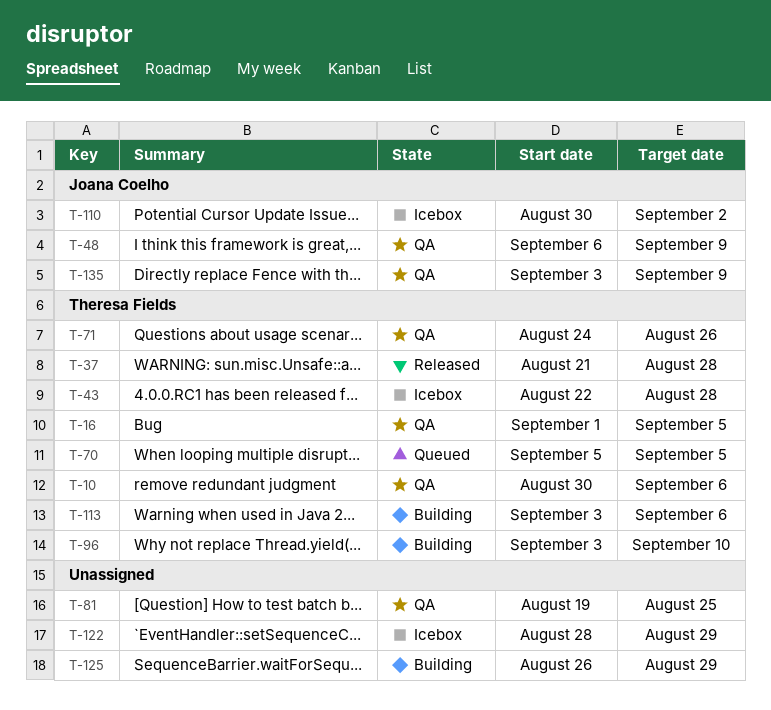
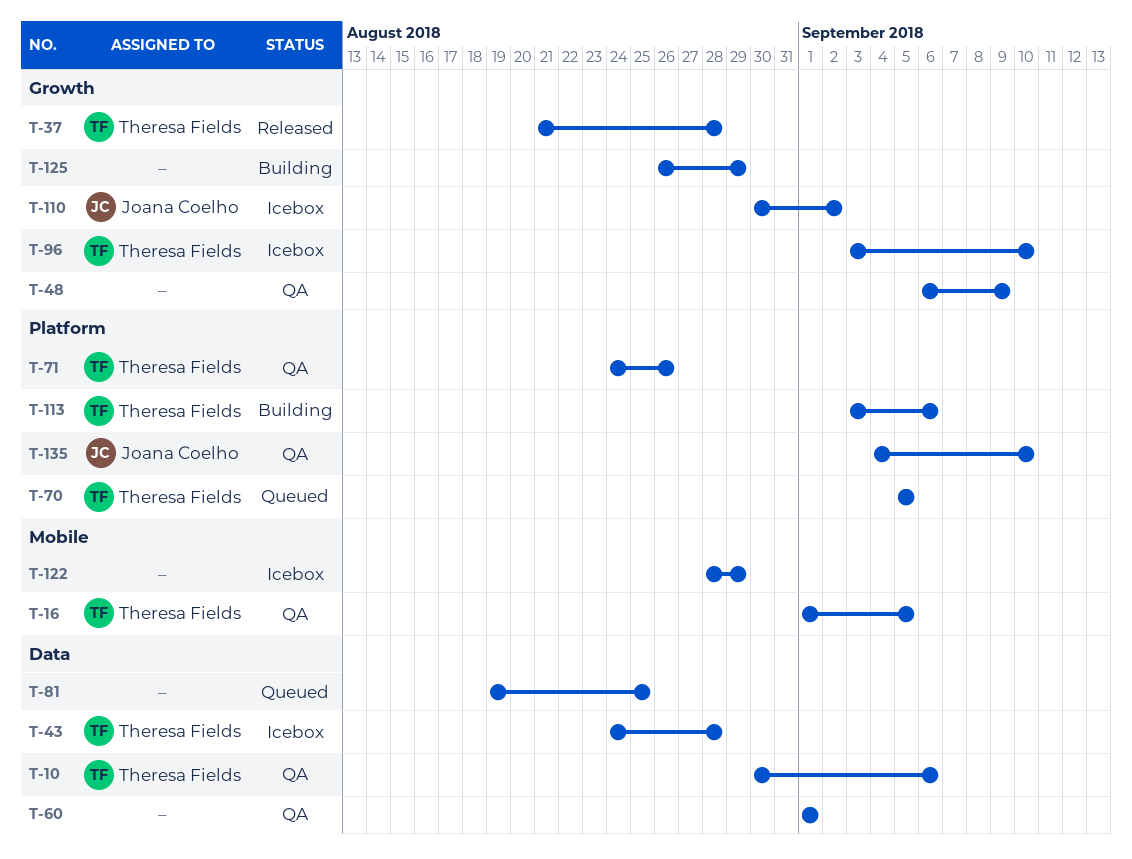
T-43, start: Aug 22 -> Aug 24
T-48, owner: Joana Coelho -> none
T-60: none -> present
T-81, status: QA -> Queued
T-96, status: Building -> Icebox
T-135, start: Sep 3 -> Sep 4
T-135, due: Sep 9 -> Sep 10

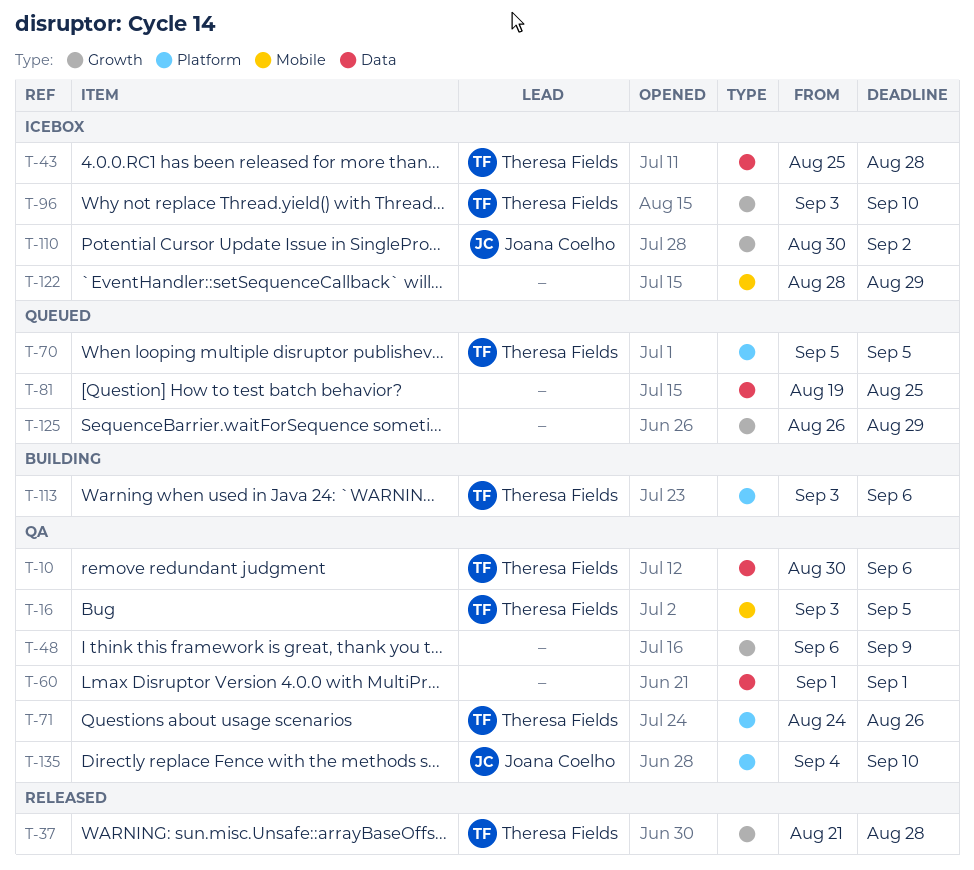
T-16, start: Sep 1 -> Sep 3
T-43, start: Aug 24 -> Aug 25
T-125, status: Building -> Queued

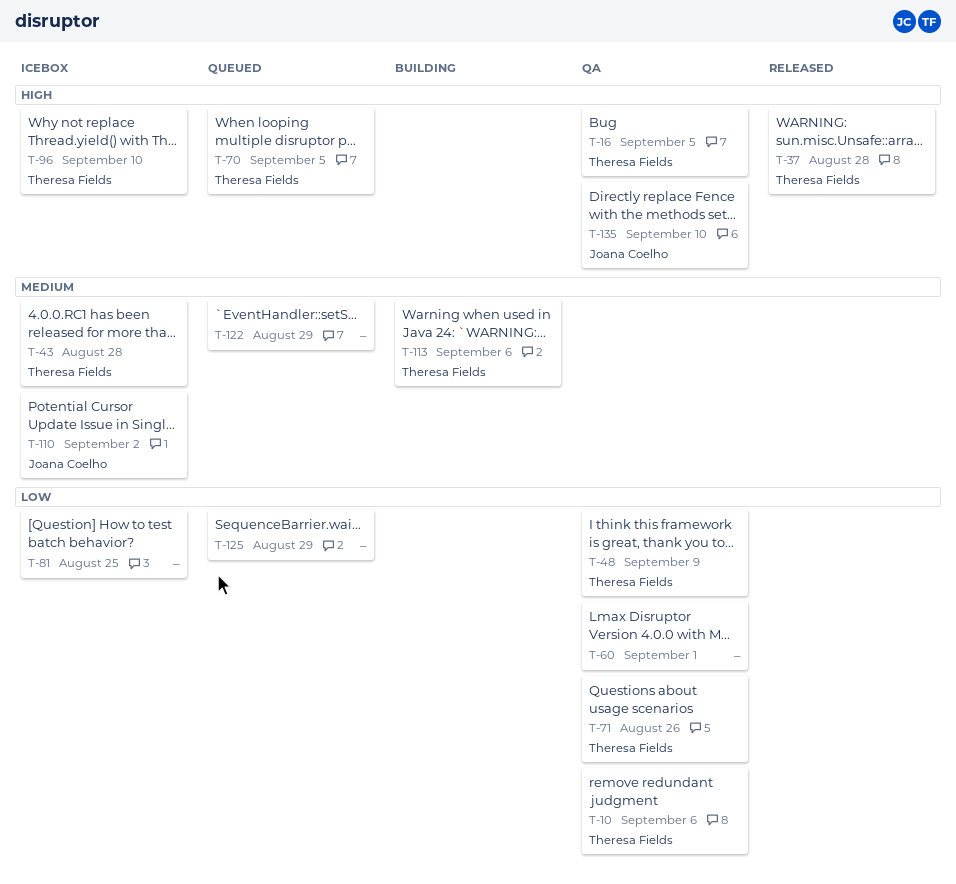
T-48, owner: none -> Theresa Fields
T-81, status: Queued -> Icebox
T-122, status: Icebox -> Queued

